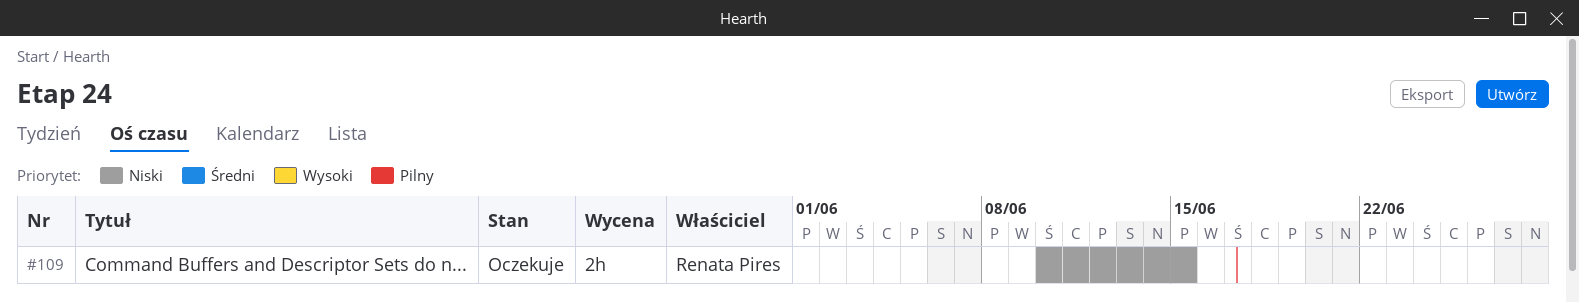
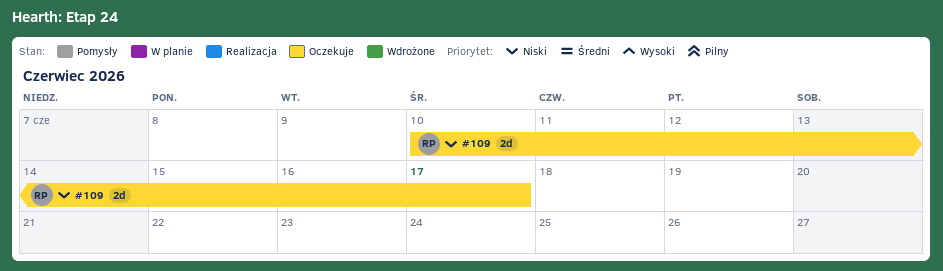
#109, estimate: 2h -> 2d
#109, due: Jun 15 -> Jun 17

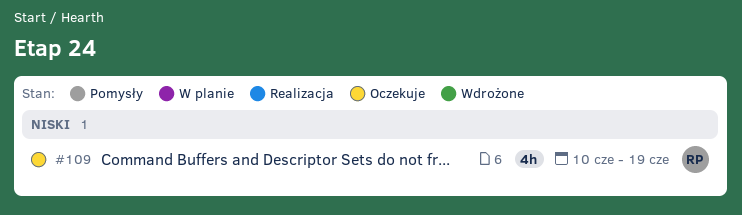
#109, estimate: 2d -> 4h
#109, due: Jun 17 -> Jun 19

